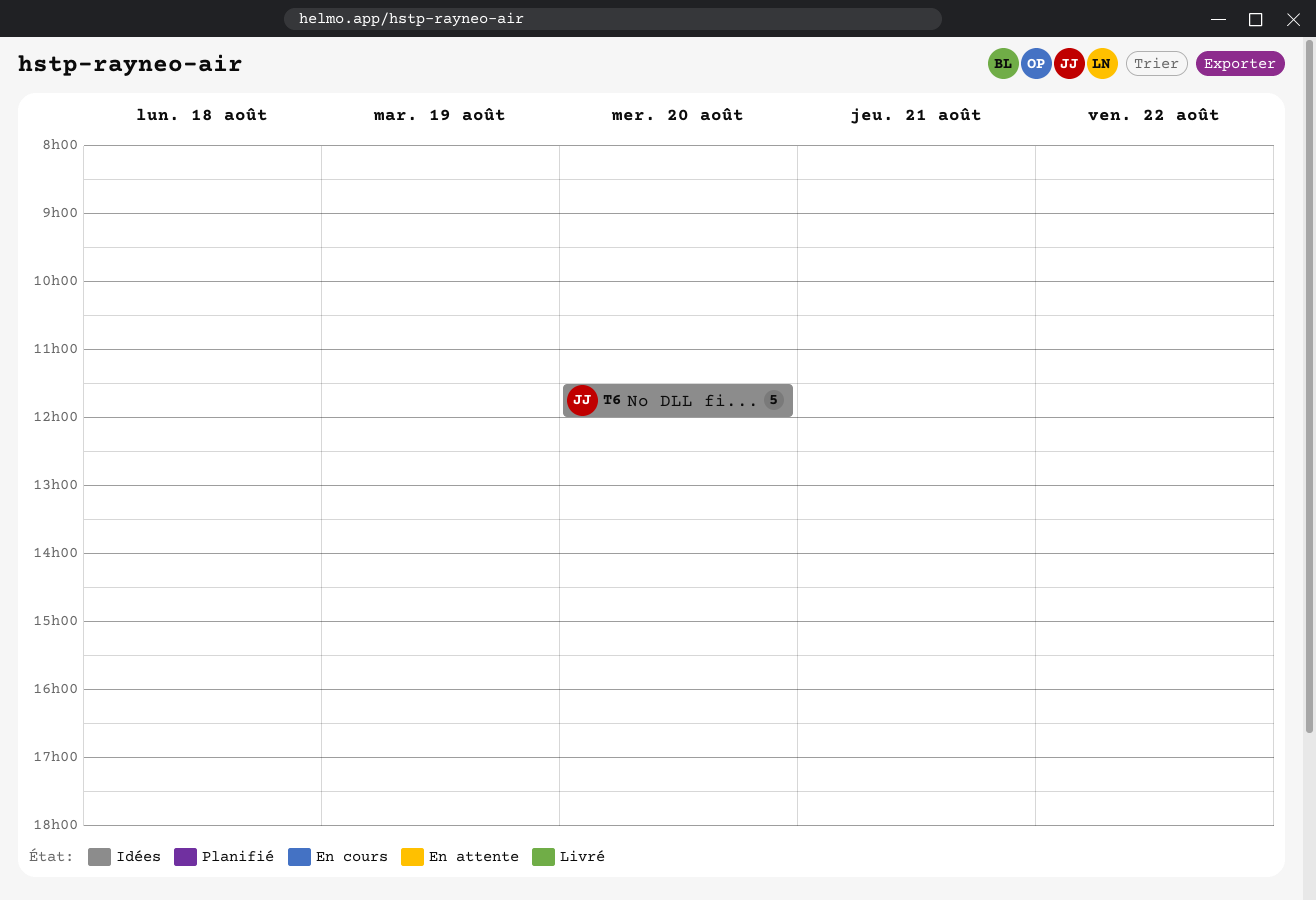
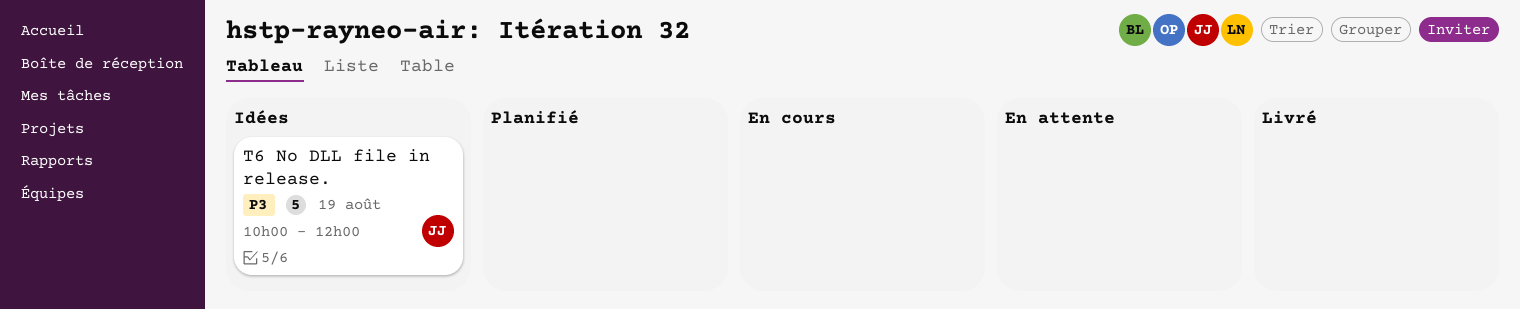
T6, day: Aug 20 -> Aug 19
T6, begins: 11:30 -> 10:00

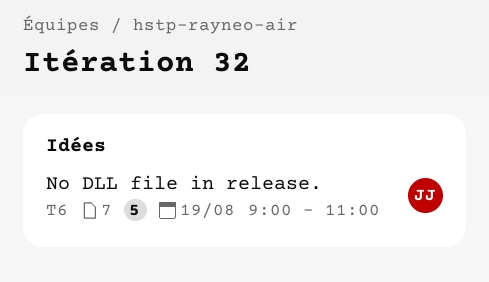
T6, begins: 10:00 -> 09:00
T6, ends: 12:00 -> 11:00

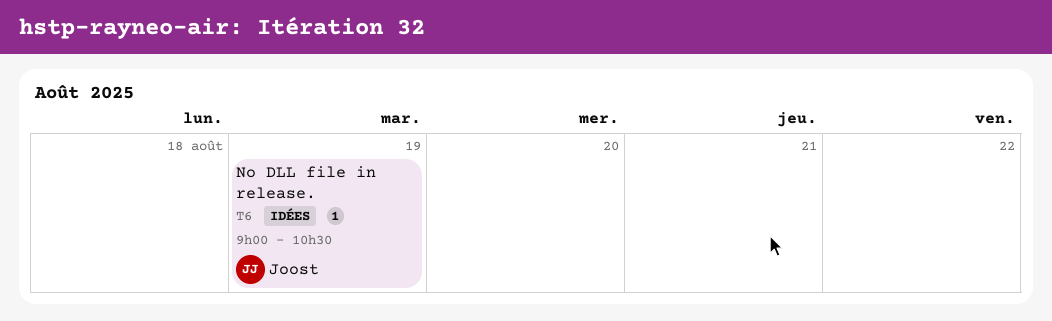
T6, estimate: 5 -> 1
T6, ends: 11:00 -> 10:30

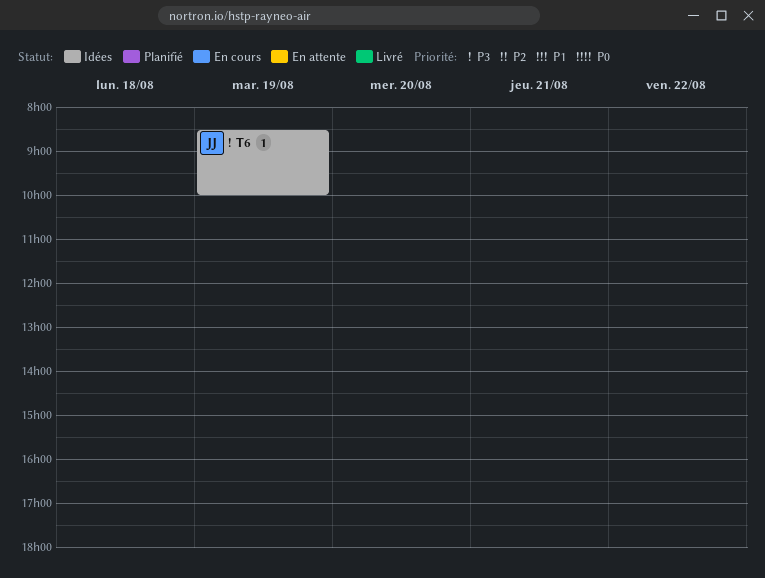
T6, begins: 09:00 -> 08:30
T6, ends: 10:30 -> 10:00

